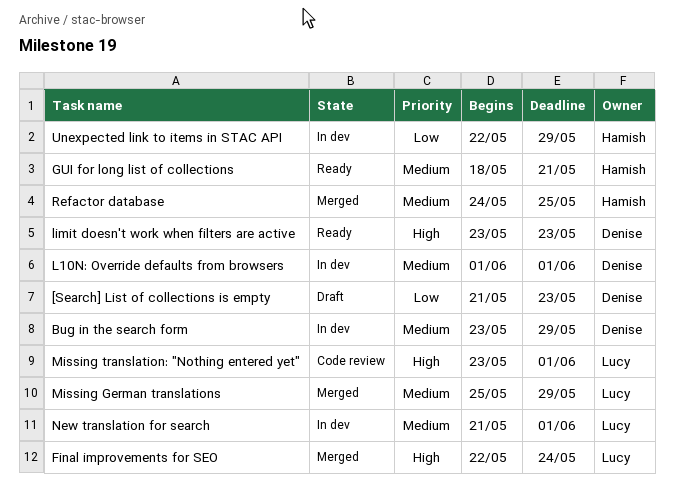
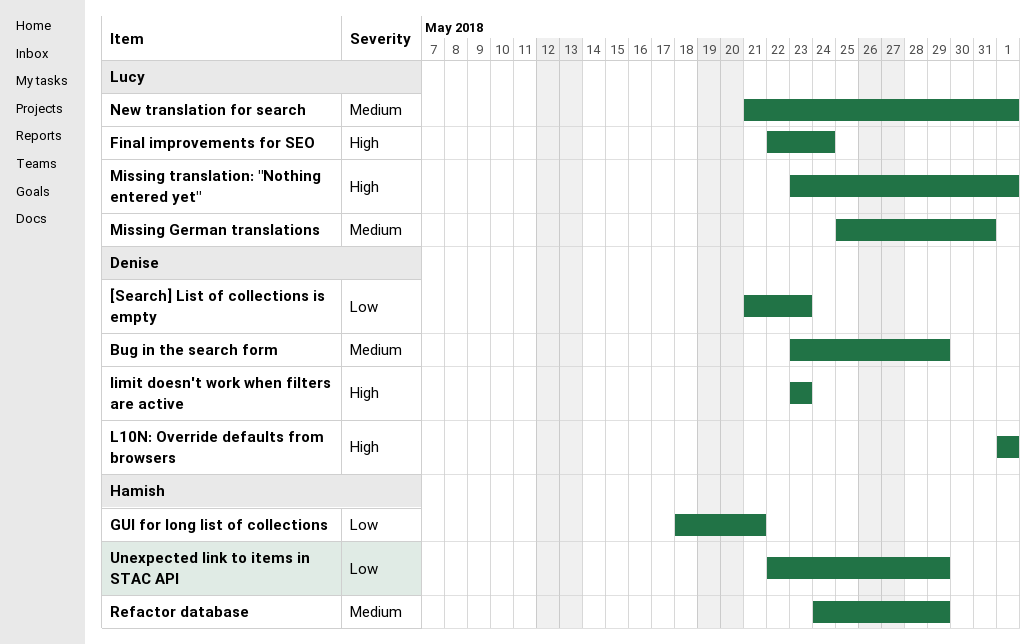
GUI for long list of collections, priority: Medium -> Low
L10N: Override defaults from browsers, priority: Medium -> High
Missing German translations, due: May 29 -> May 31
Refactor database, due: May 25 -> May 29

